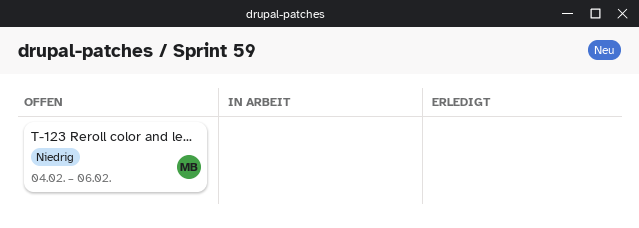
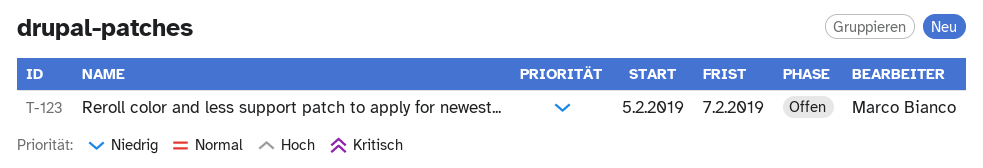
T-123, start: Feb 4 -> Feb 5
T-123, due: Feb 6 -> Feb 7

